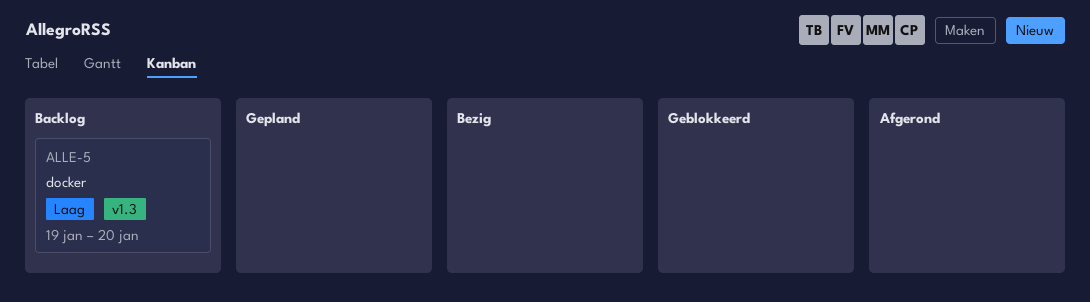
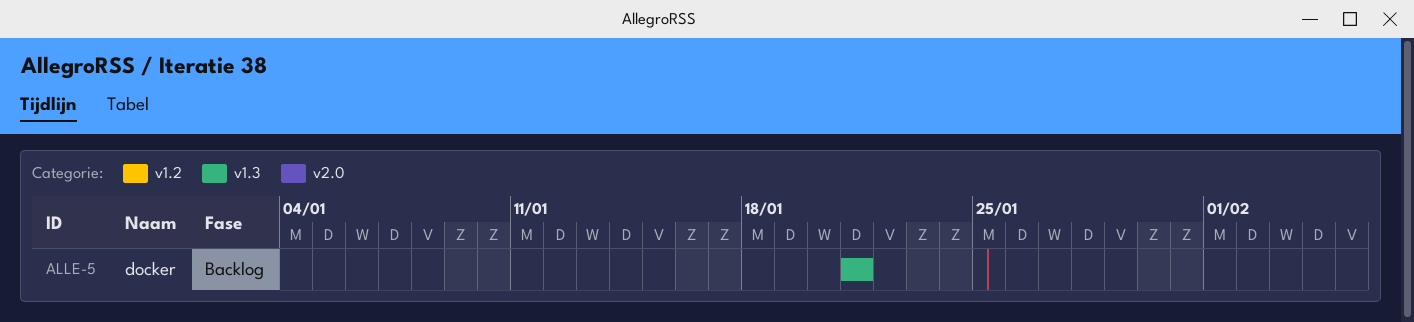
ALLE-5, start: Jan 19 -> Jan 21
ALLE-5, due: Jan 20 -> Jan 21

